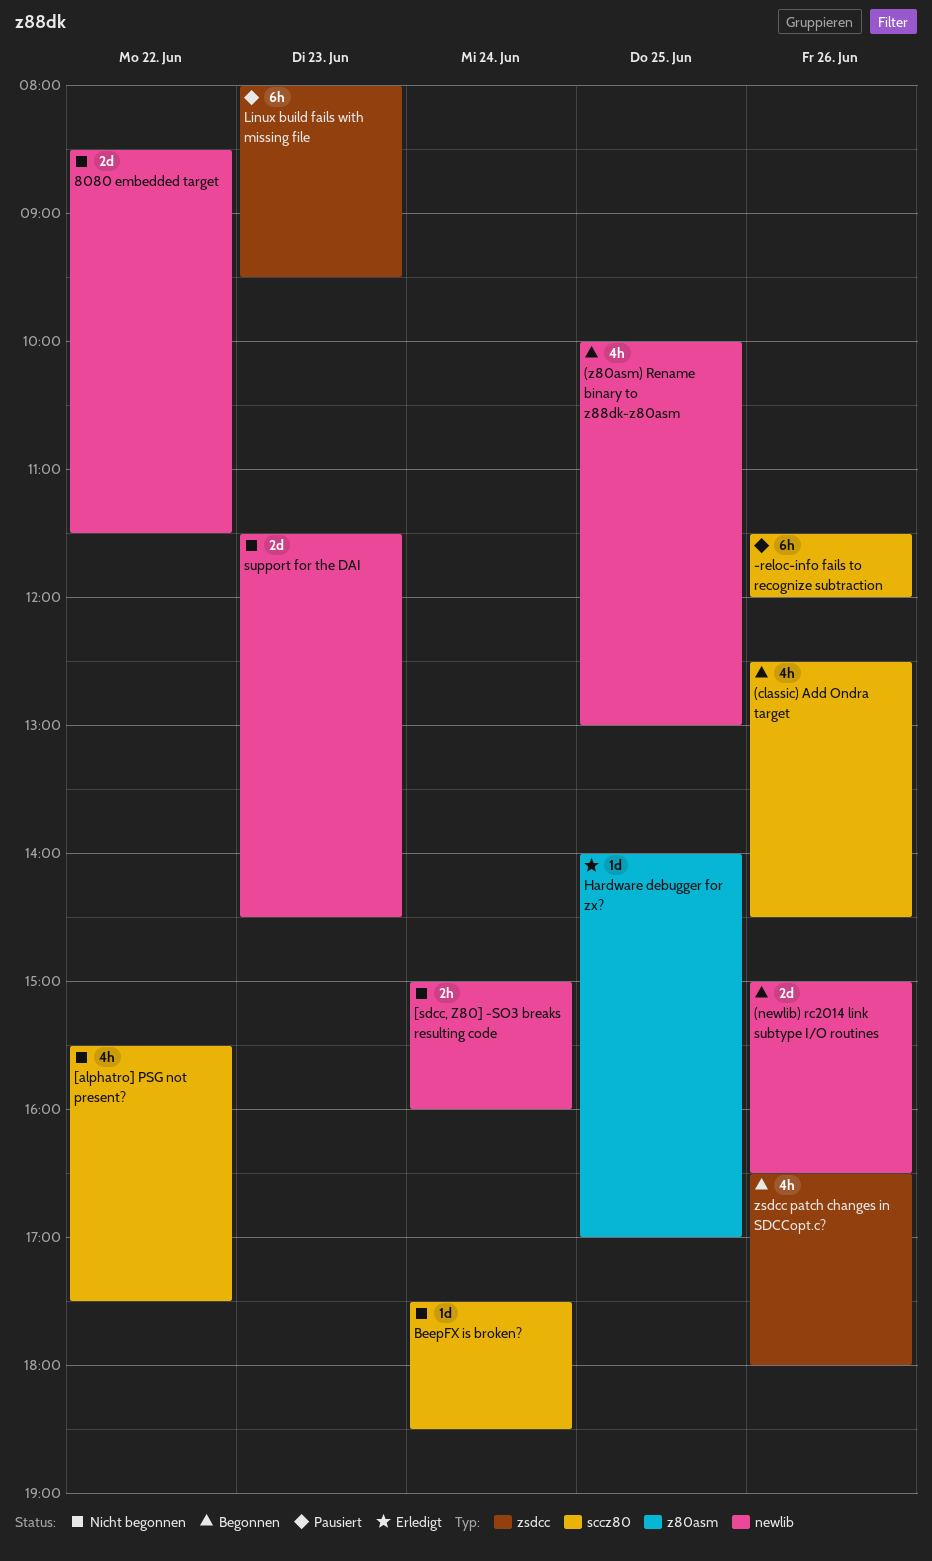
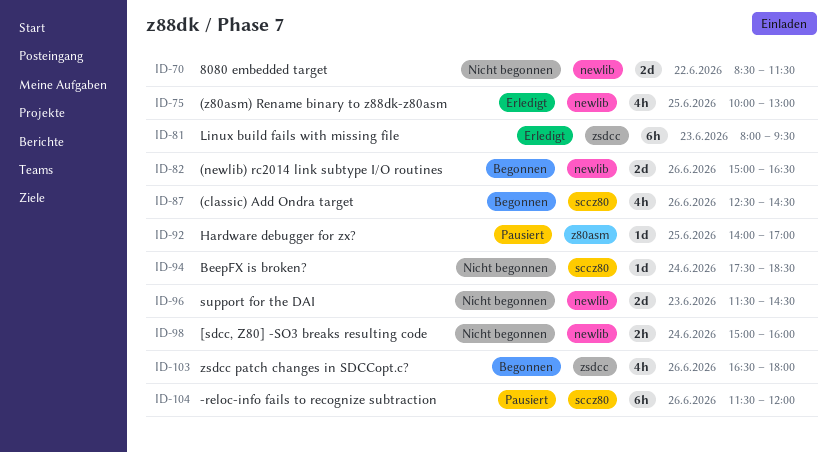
(z80asm) Rename binary to z88dk-z80asm, status: Begonnen -> Erledigt
[alphatro] PSG not present?: present -> none
Hardware debugger for zx?, status: Erledigt -> Pausiert
Linux build fails with missing file, status: Pausiert -> Erledigt

